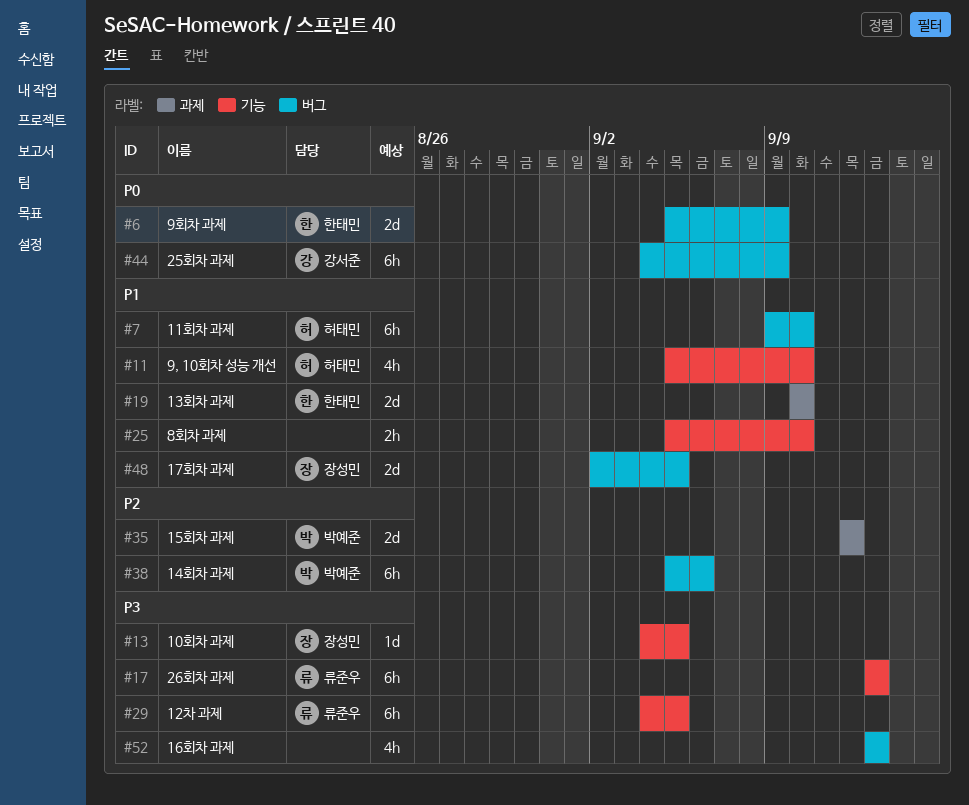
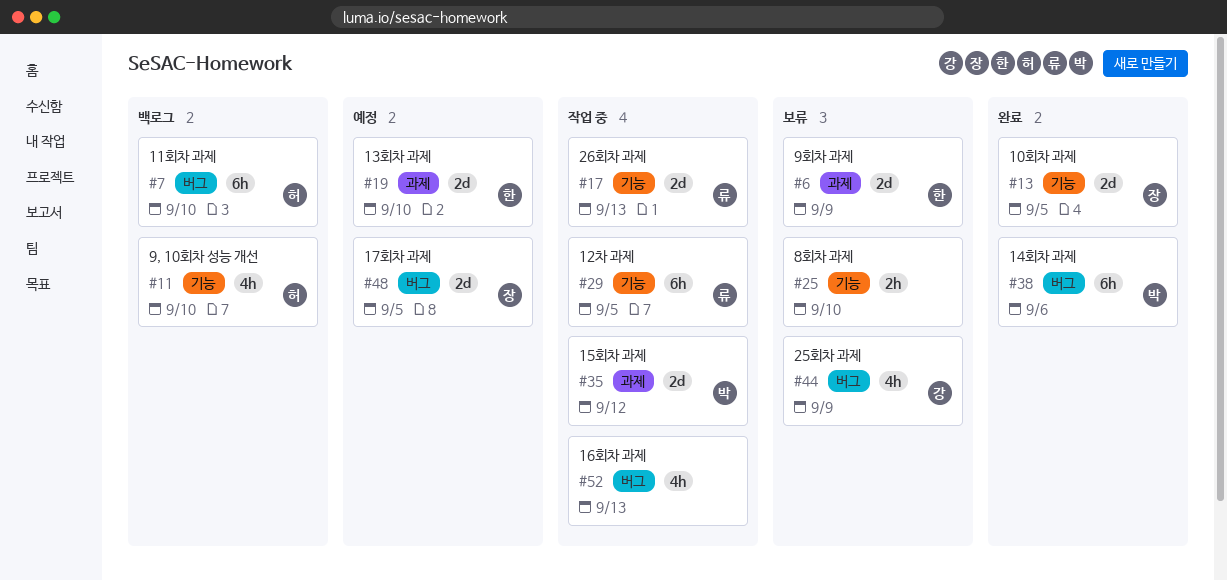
#6, label: 버그 -> 과제
#13, estimate: 1d -> 2d
#17, estimate: 6h -> 2d
#44, estimate: 6h -> 4h

